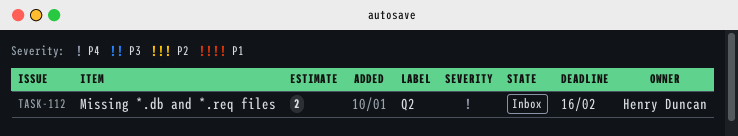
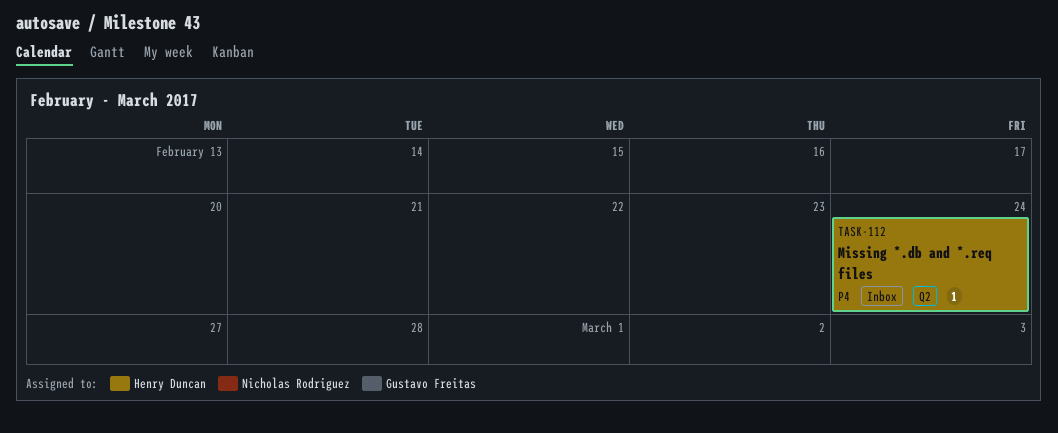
TASK-112, estimate: 2 -> 1
TASK-112, due: Feb 16 -> Feb 24

